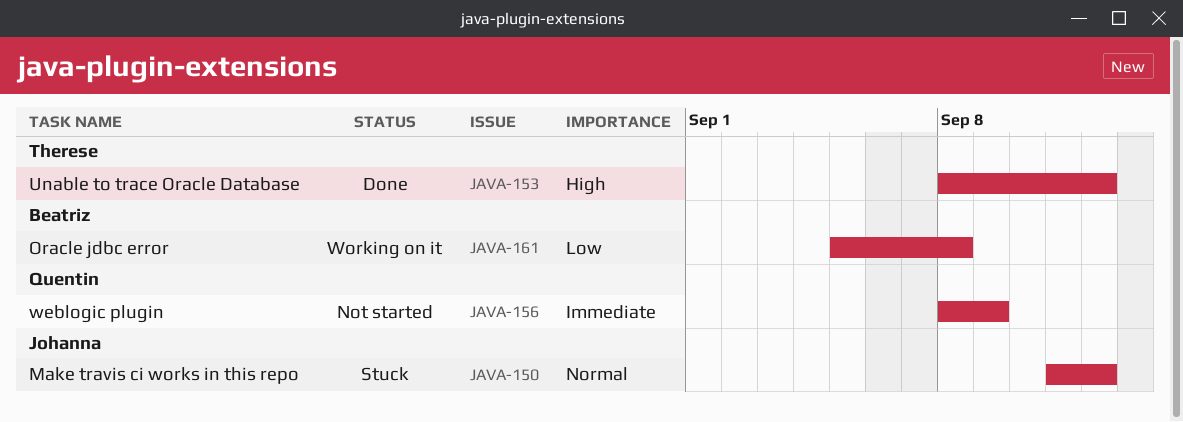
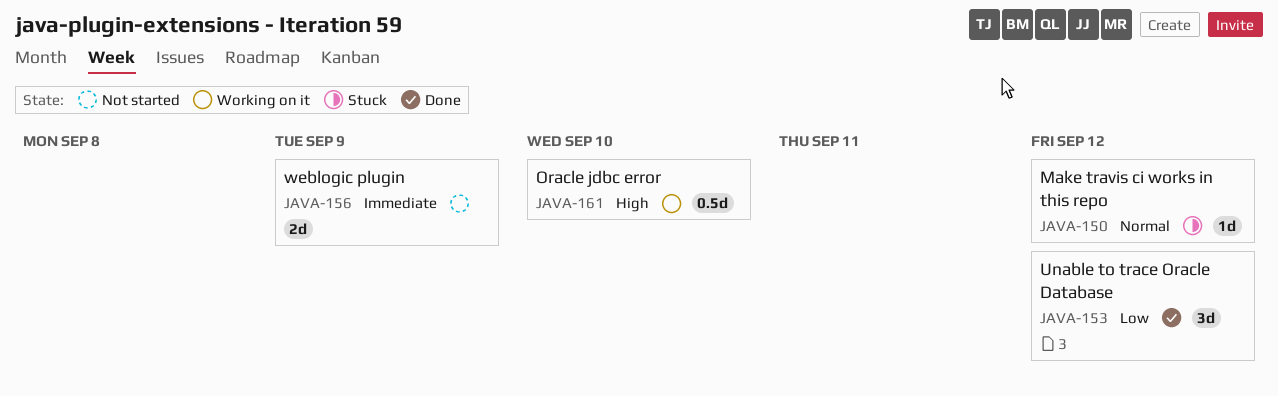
JAVA-153, priority: High -> Low
JAVA-161, priority: Low -> High
JAVA-161, due: Sep 8 -> Sep 10

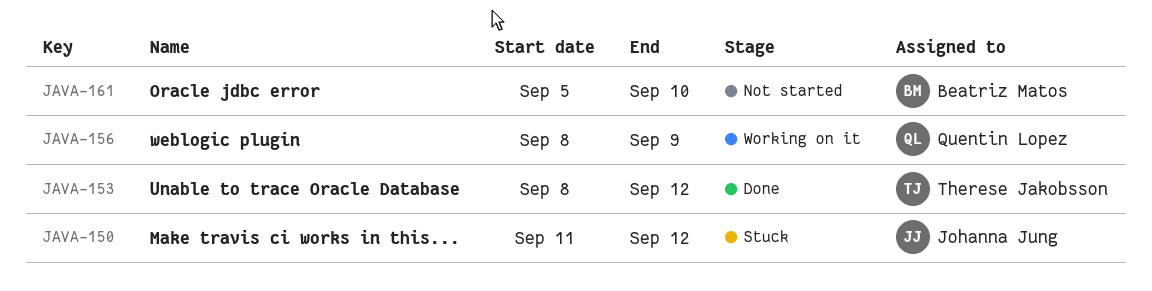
JAVA-156, status: Not started -> Working on it
JAVA-161, status: Working on it -> Not started

